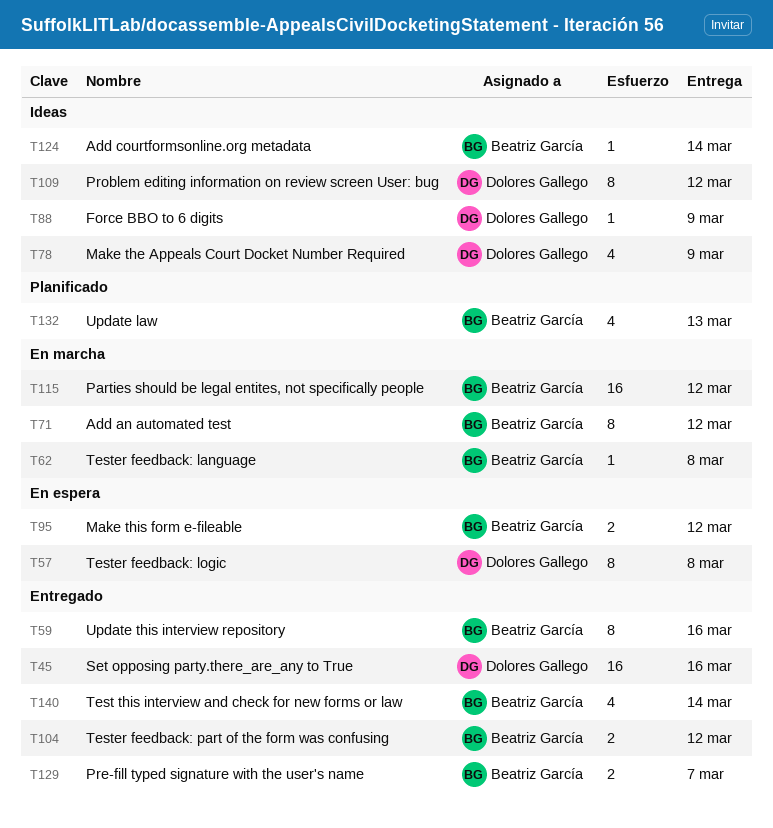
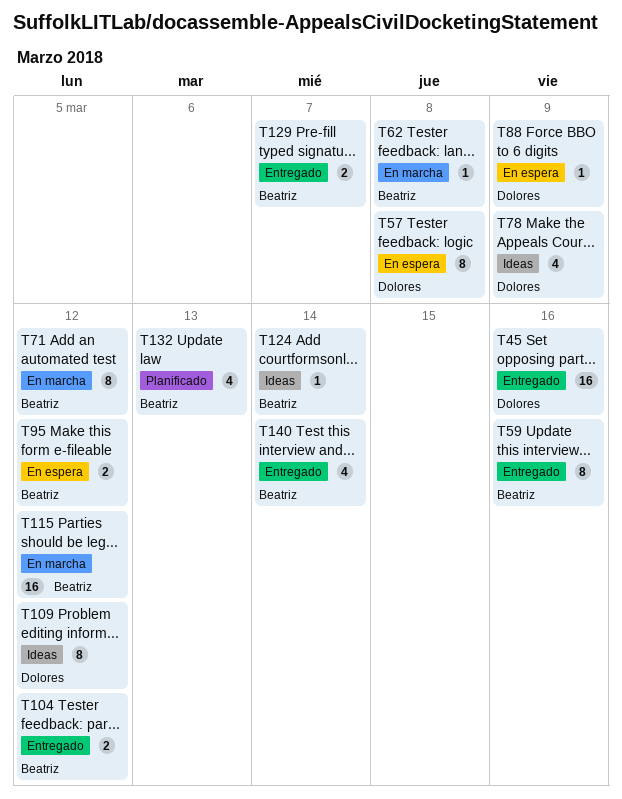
T88, status: Ideas -> En espera

